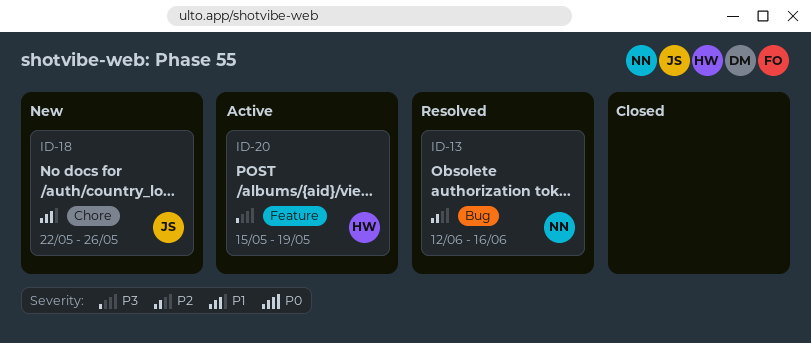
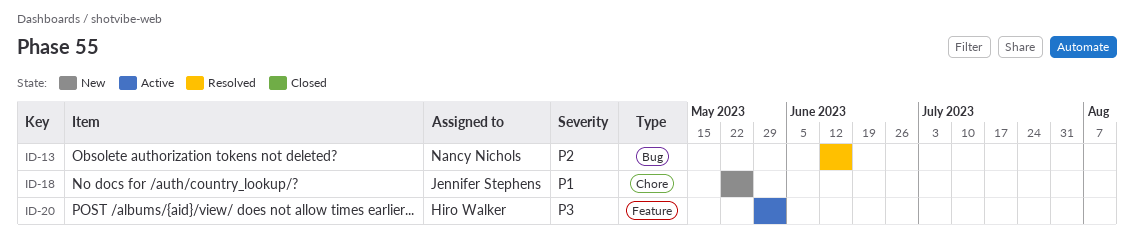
ID-20, start: May 15 -> May 29
ID-20, due: May 19 -> Jun 2

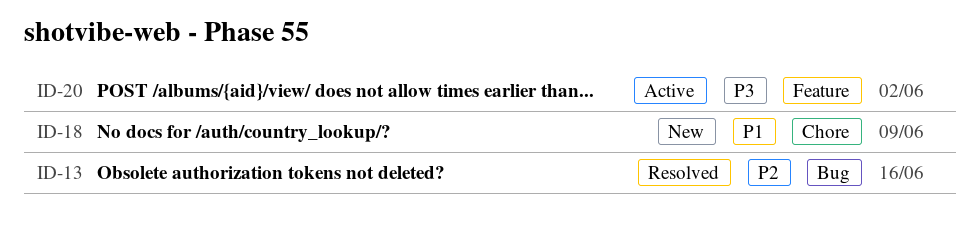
ID-18, due: May 26 -> Jun 9

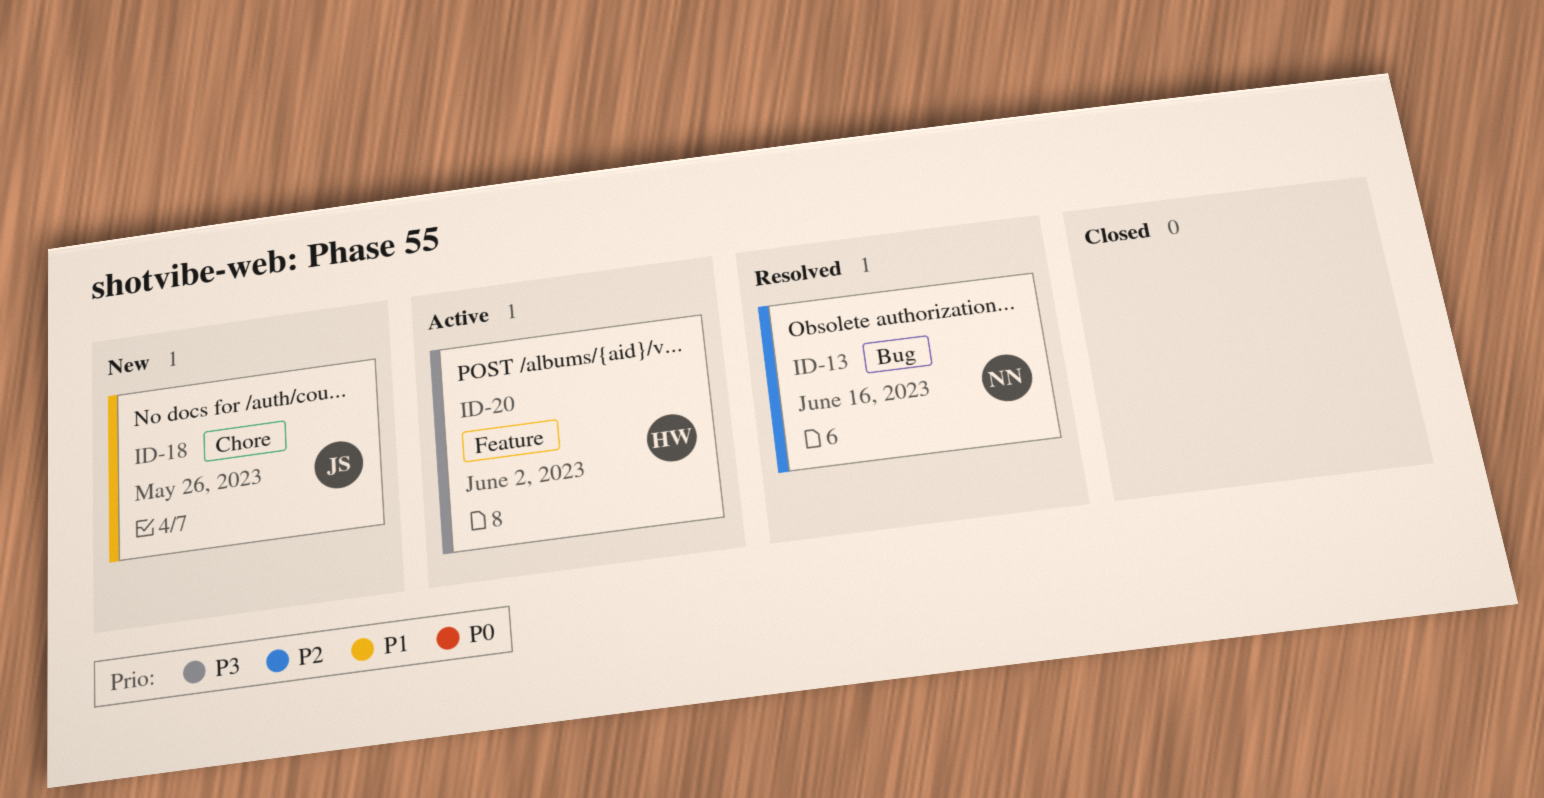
ID-18, due: Jun 9 -> May 26

